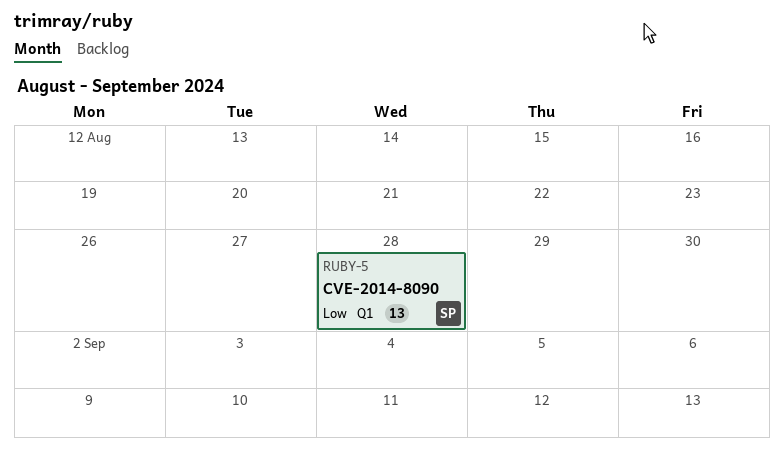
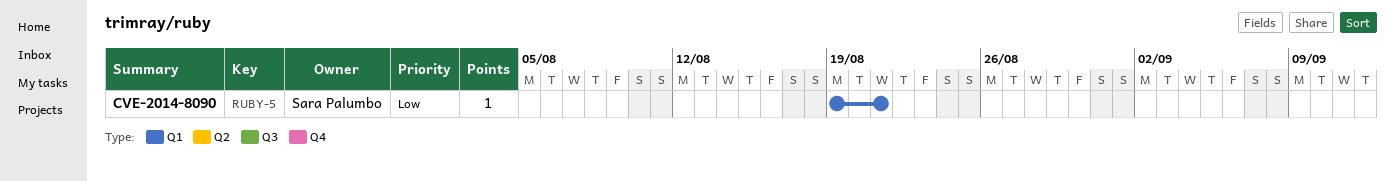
RUBY-5, estimate: 13 -> 1
RUBY-5, due: Aug 28 -> Aug 21

